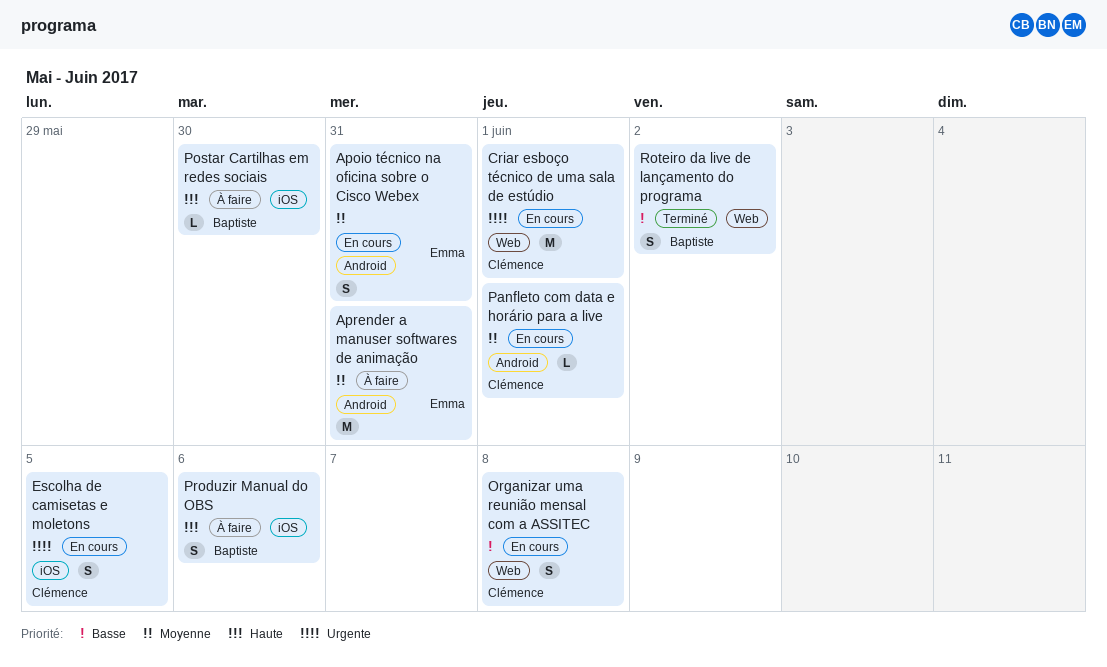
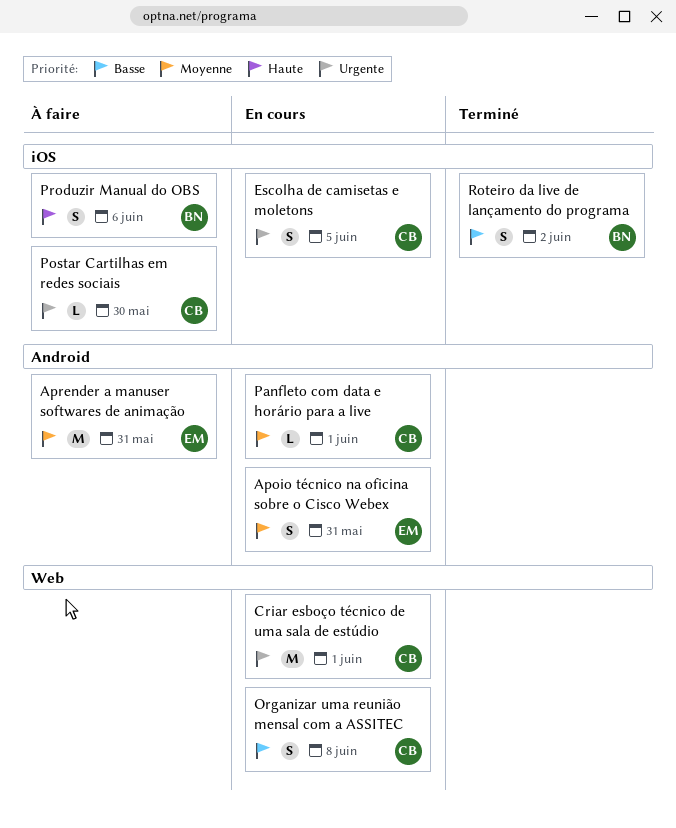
Postar Cartilhas em redes sociais, owner: Baptiste -> Clémence
Postar Cartilhas em redes sociais, priority: Haute -> Urgente
Roteiro da live de lançamento do programa, label: Web -> iOS

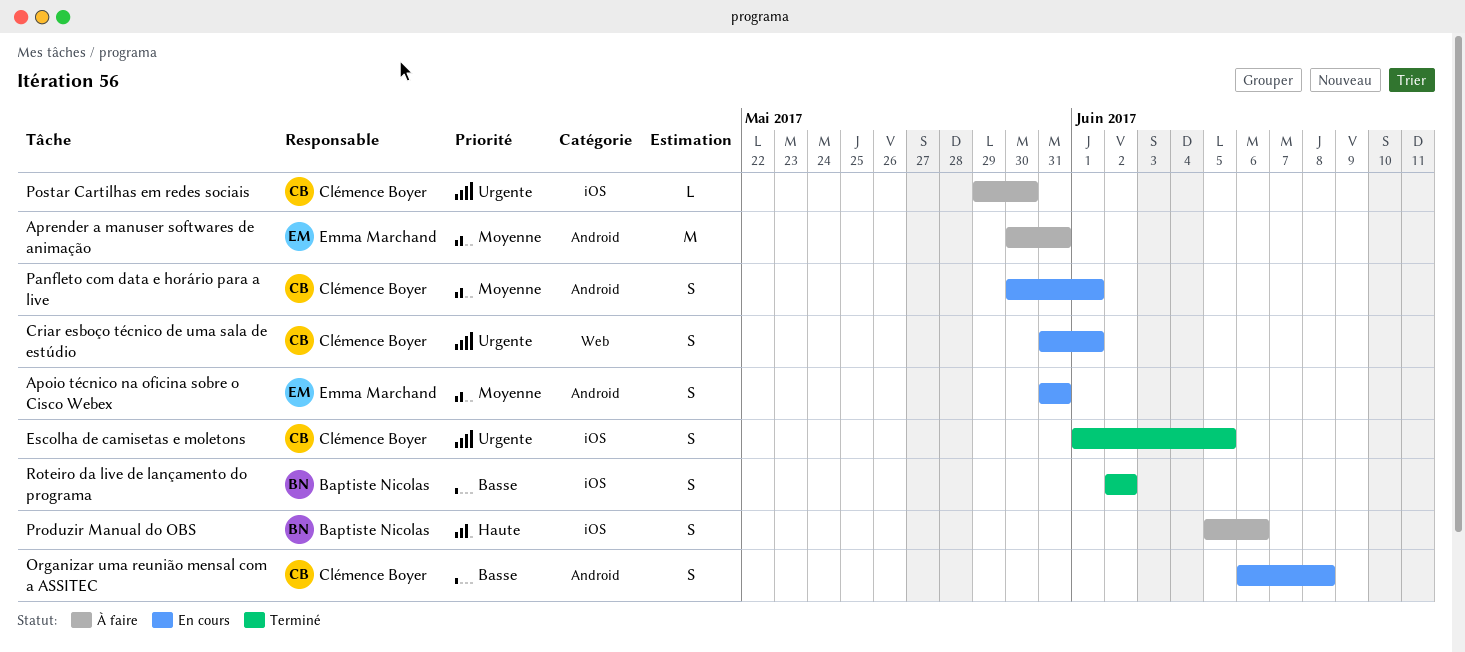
Criar esboço técnico de uma sala de estúdio, estimate: M -> S
Escolha de camisetas e moletons, status: En cours -> Terminé
Organizar uma reunião mensal com a ASSITEC, label: Web -> Android
Panfleto com data e horário para a live, estimate: L -> S

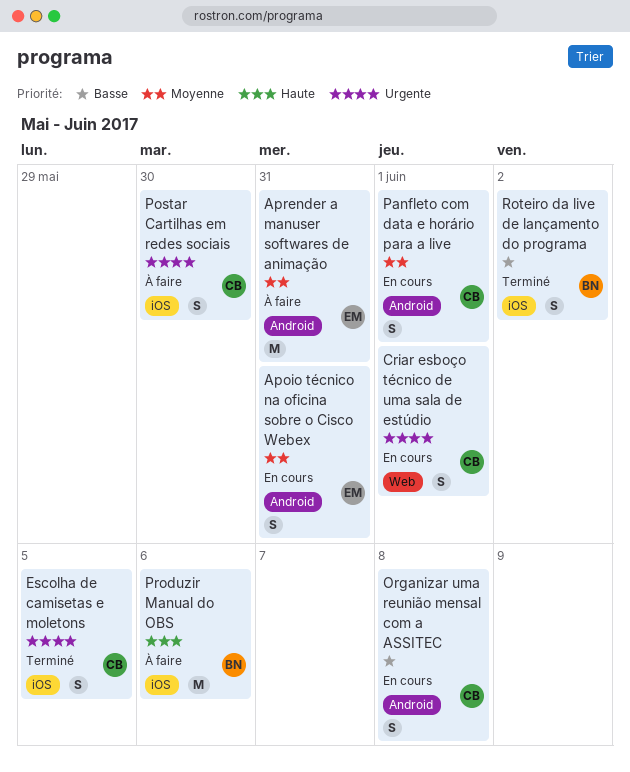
Postar Cartilhas em redes sociais, estimate: L -> S
Produzir Manual do OBS, estimate: S -> M

